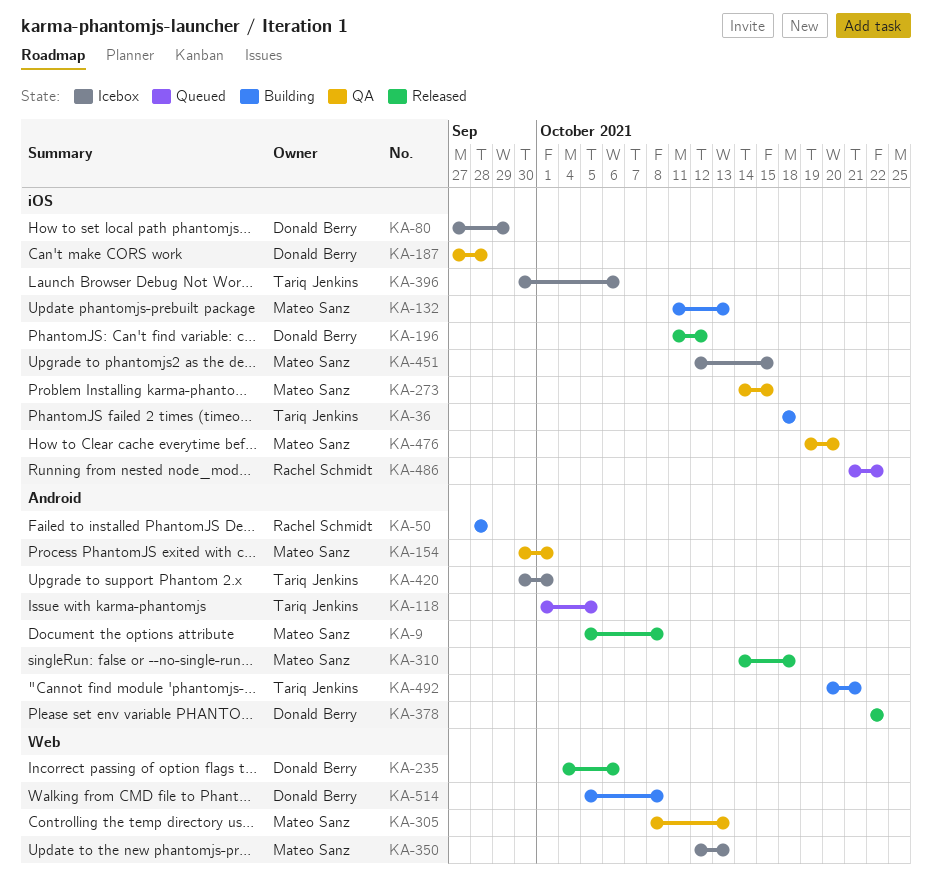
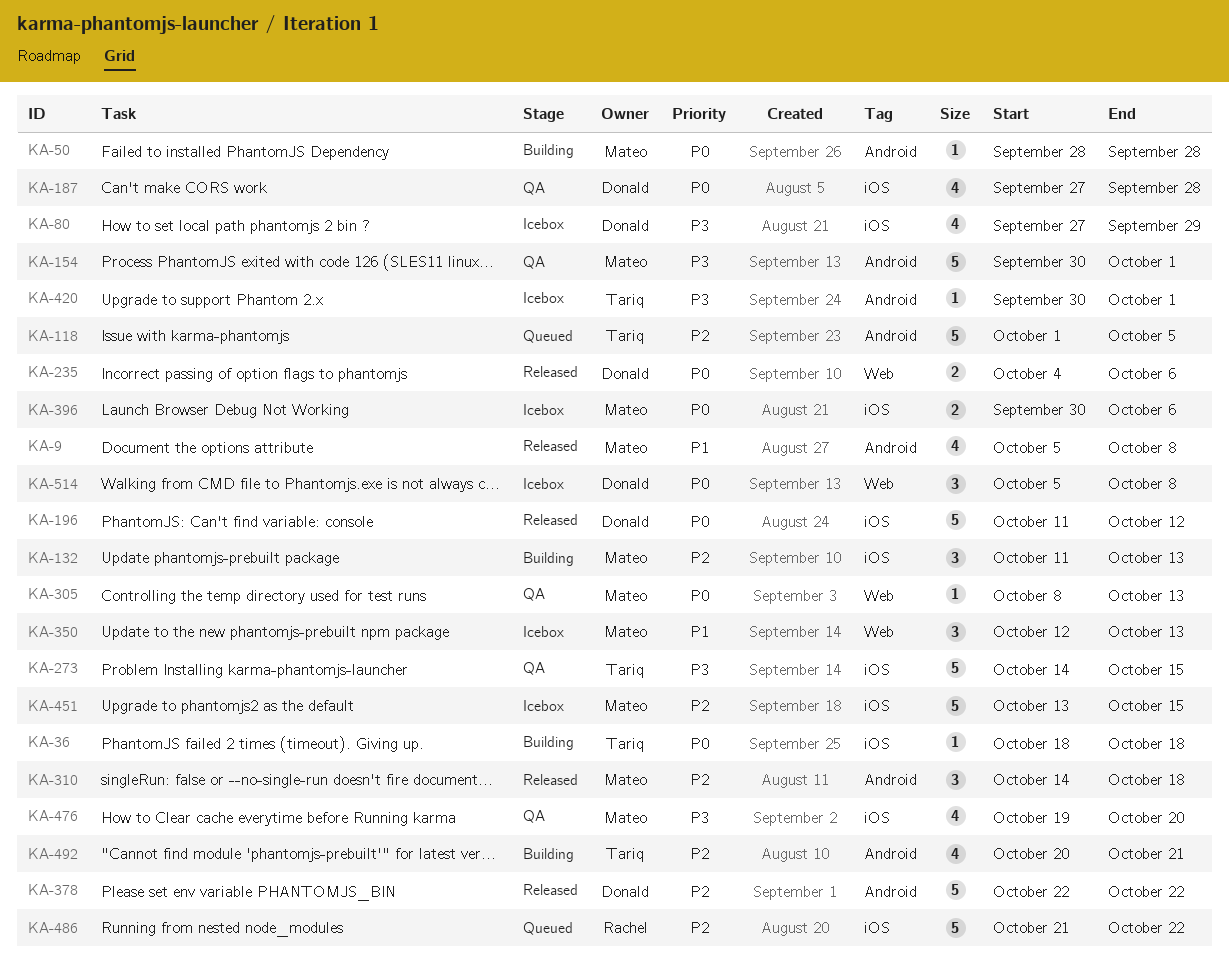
KA-50, owner: Rachel Schmidt -> Mateo Sanz
KA-273, owner: Mateo Sanz -> Tariq Jenkins
KA-396, owner: Tariq Jenkins -> Mateo Sanz
KA-451, start: Oct 12 -> Oct 13
KA-514, status: Building -> Icebox

